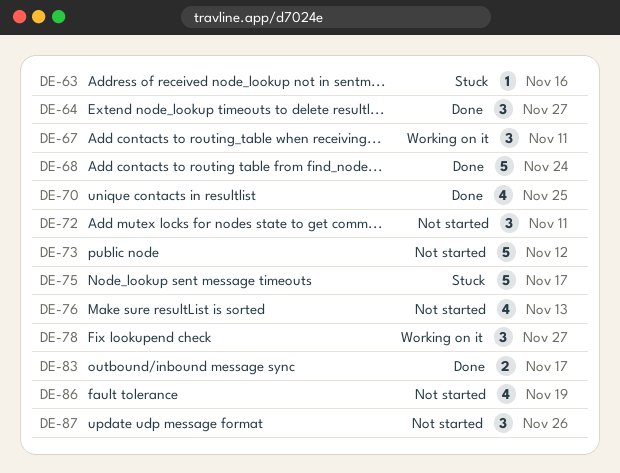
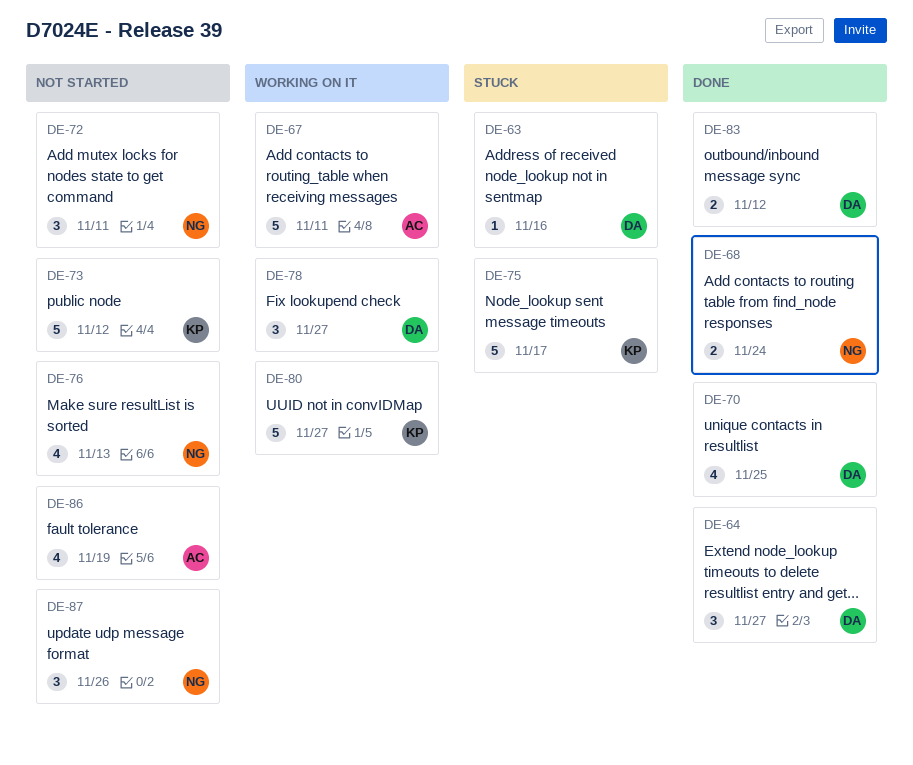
DE-67, estimate: 3 -> 5
DE-68, estimate: 5 -> 2
DE-80: none -> present
DE-83, due: Nov 17 -> Nov 12

